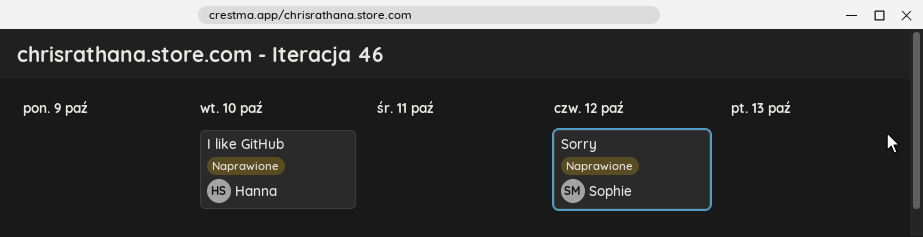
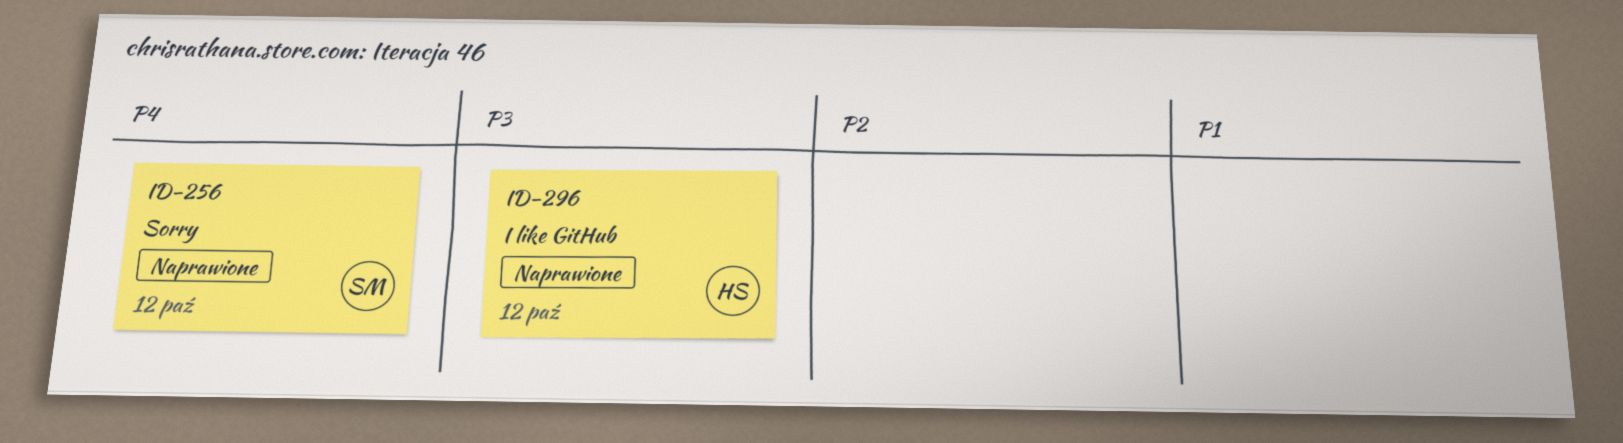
I like GitHub, due: Oct 10 -> Oct 12

